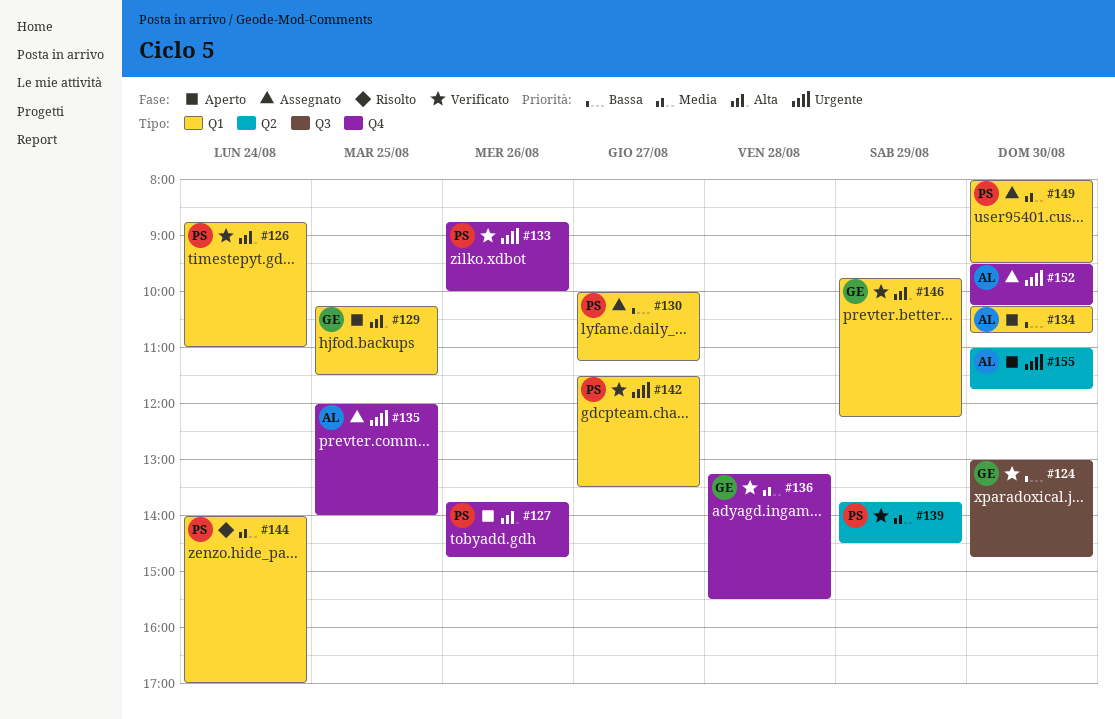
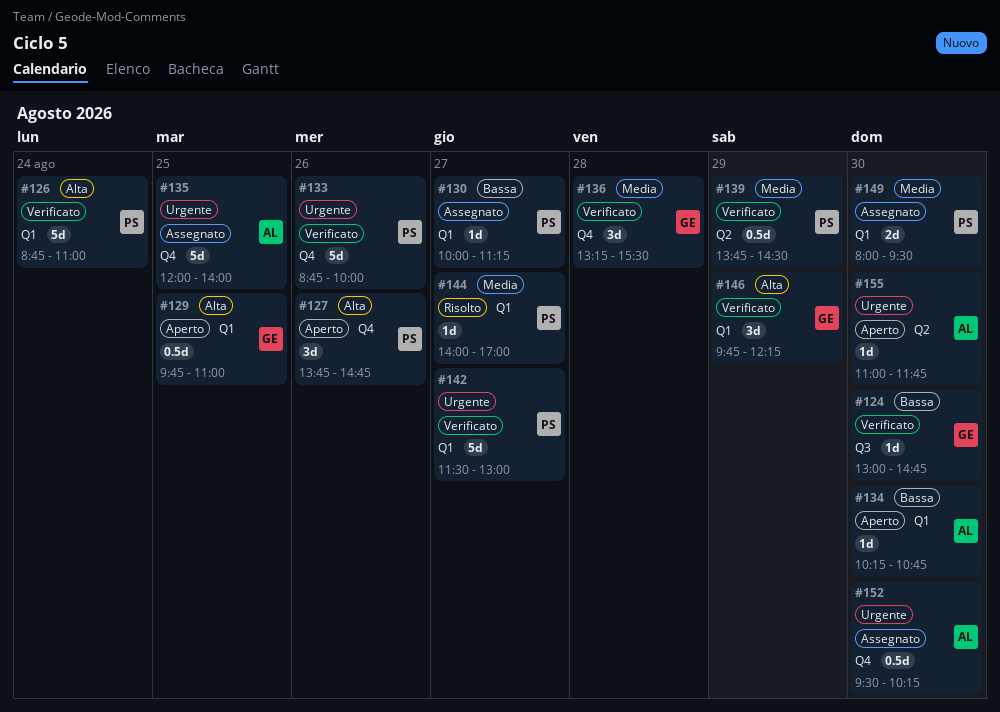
#129, begins: 10:15 -> 09:45
#129, ends: 11:30 -> 11:00
#142, ends: 13:30 -> 13:00
#144, day: Aug 24 -> Aug 27

